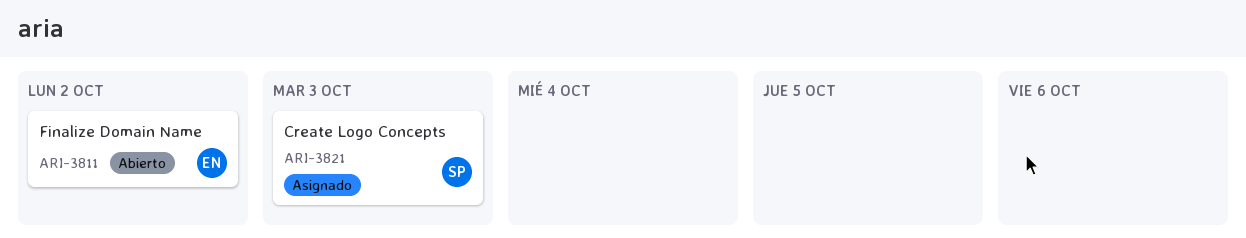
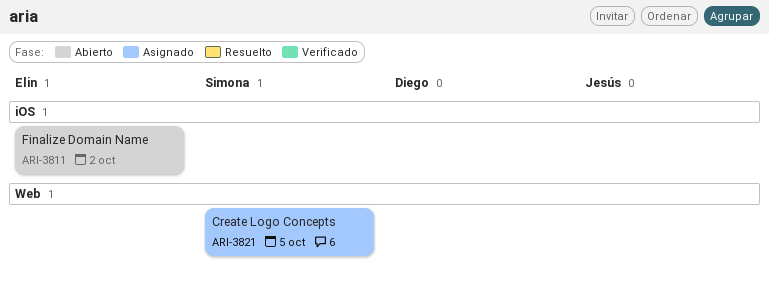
ARI-3821, due: Oct 3 -> Oct 5

